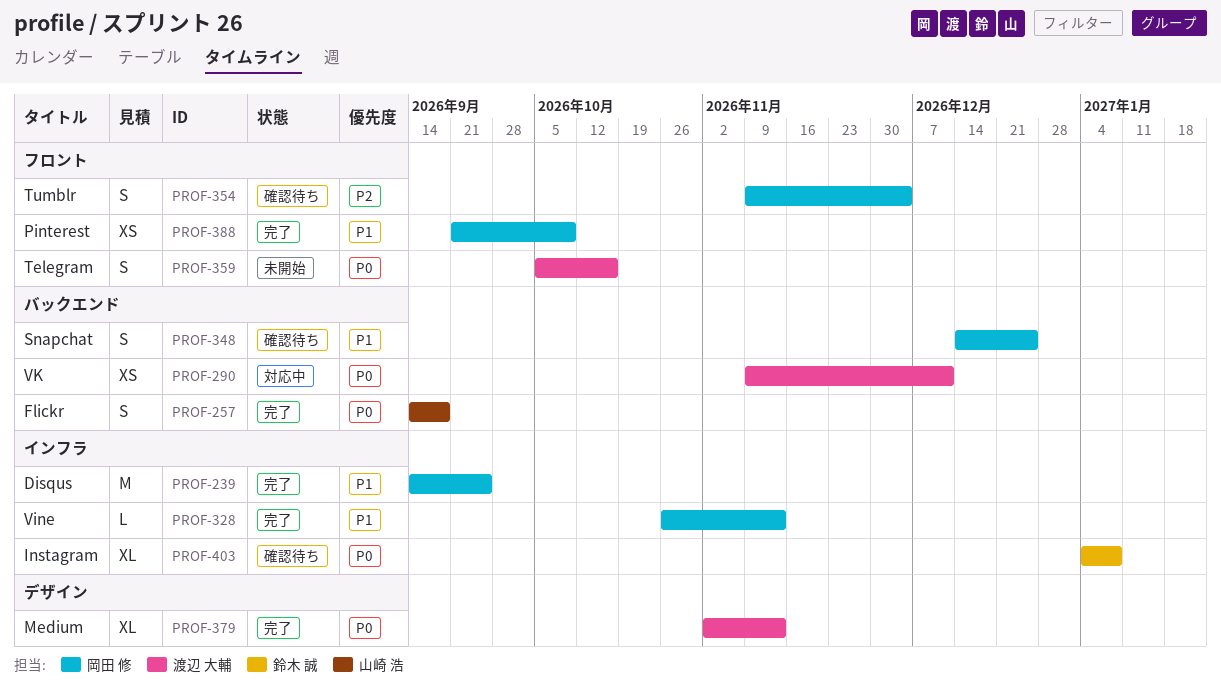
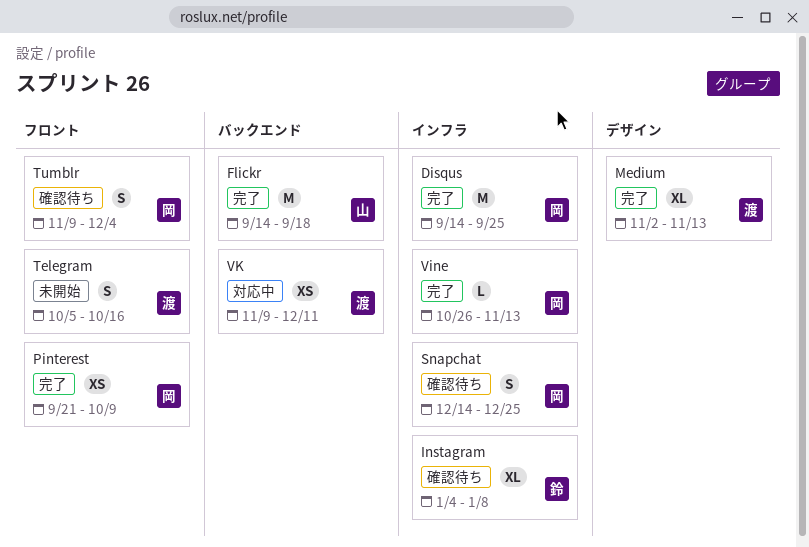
Flickr, estimate: S -> M
Snapchat, label: バックエンド -> インフラ

